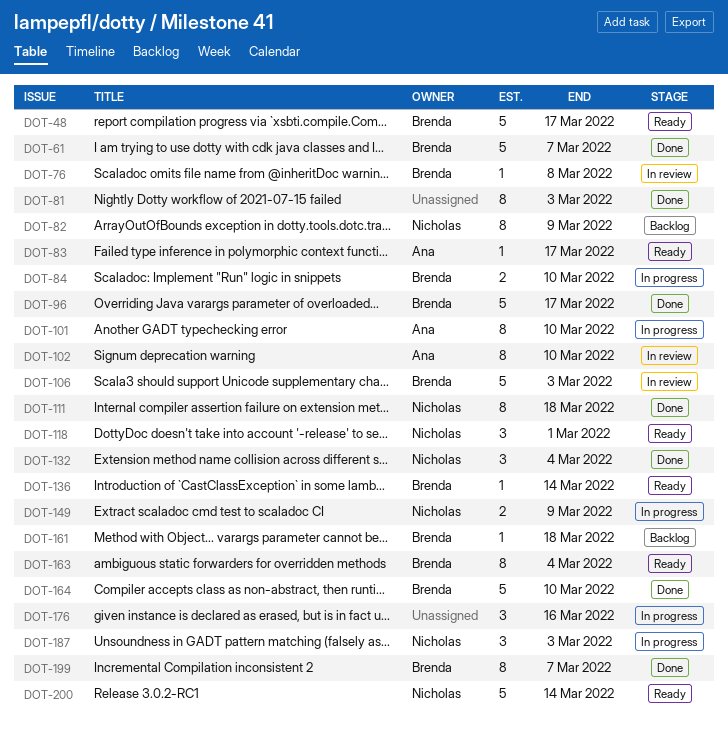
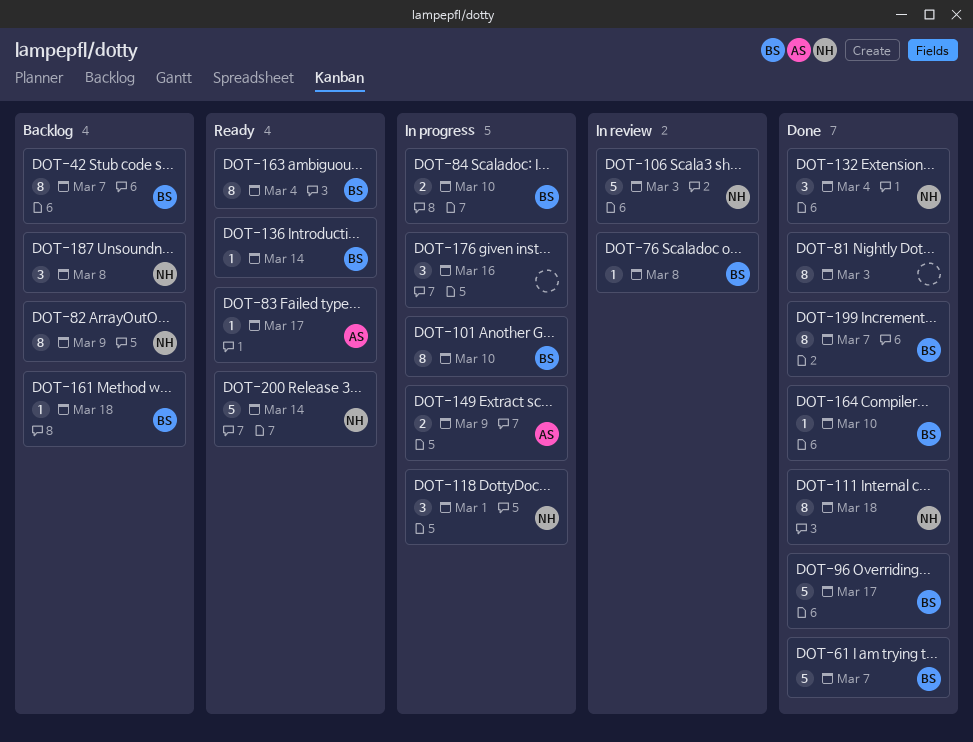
DOT-42: none -> present
DOT-48: present -> none
DOT-101, owner: Ana -> Brenda
DOT-102: present -> none
DOT-106, owner: Brenda -> Nicholas
DOT-118, status: Ready -> In progress
DOT-149, owner: Nicholas -> Ana
DOT-164, estimate: 5 -> 1
DOT-187, status: In progress -> Backlog
DOT-187, due: Mar 3 -> Mar 8

